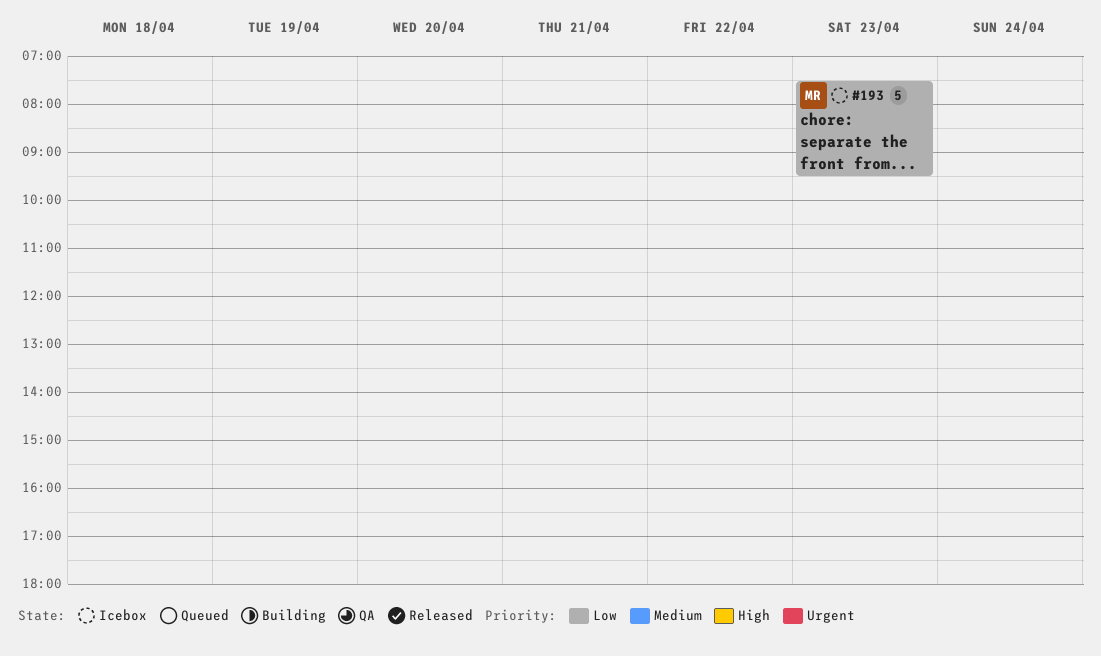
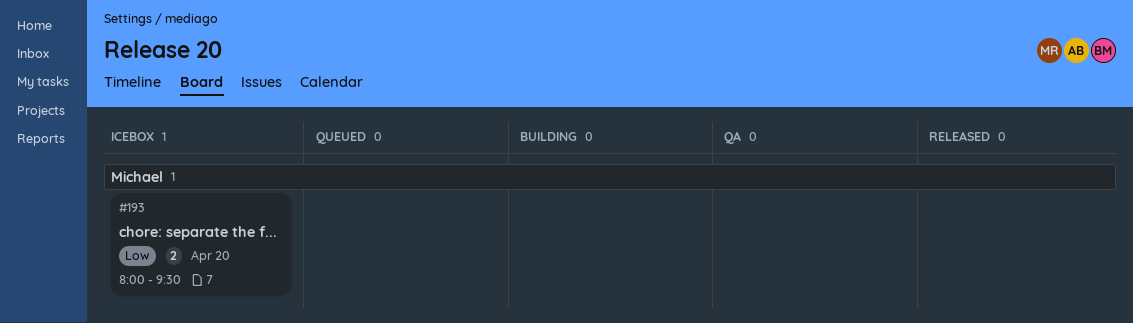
#193, estimate: 5 -> 2
#193, day: Apr 23 -> Apr 20
#193, begins: 07:30 -> 08:00

